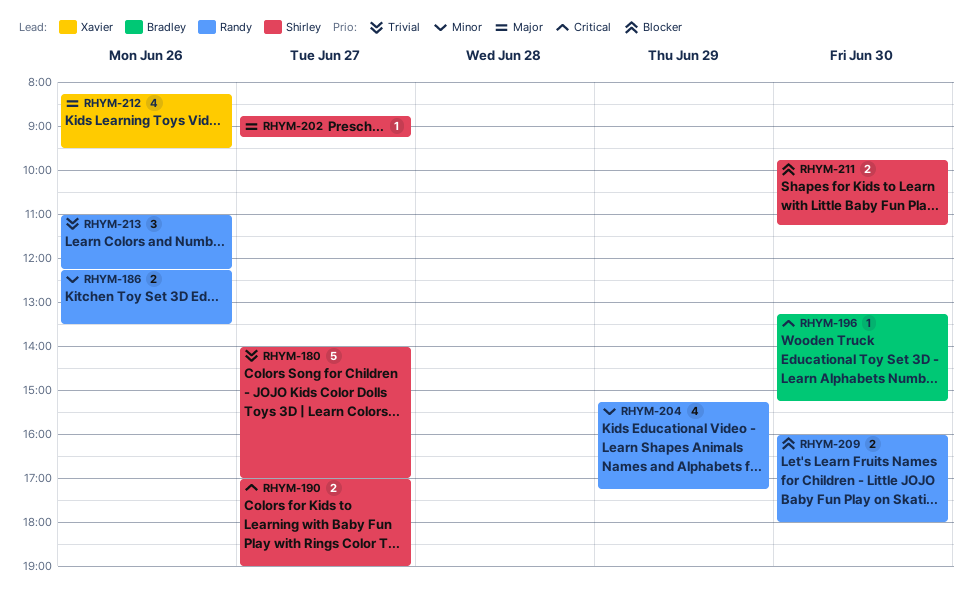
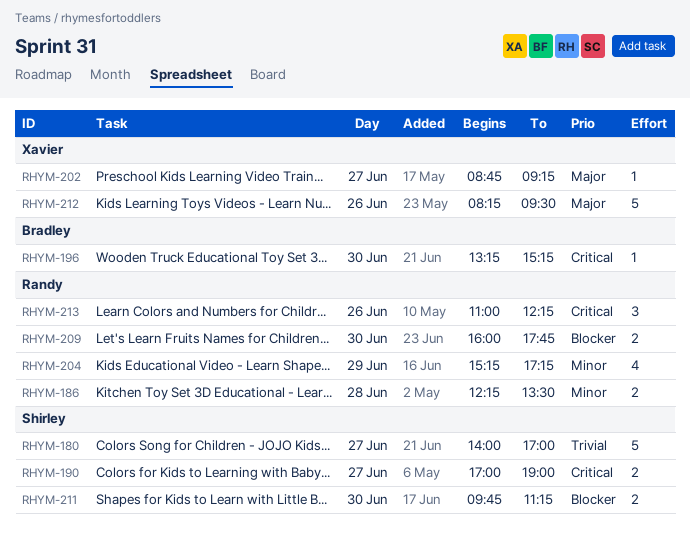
RHYM-186, day: Jun 26 -> Jun 28
RHYM-202, owner: Shirley -> Xavier
RHYM-209, ends: 18:00 -> 17:45
RHYM-212, estimate: 4 -> 5
RHYM-213, priority: Trivial -> Critical

